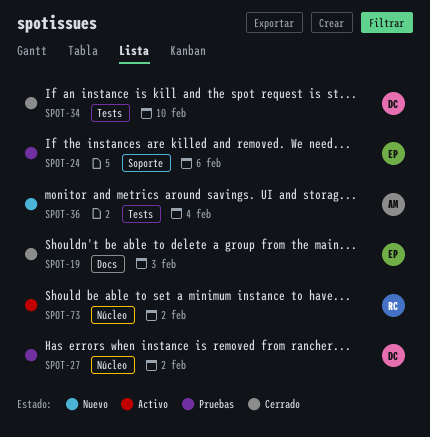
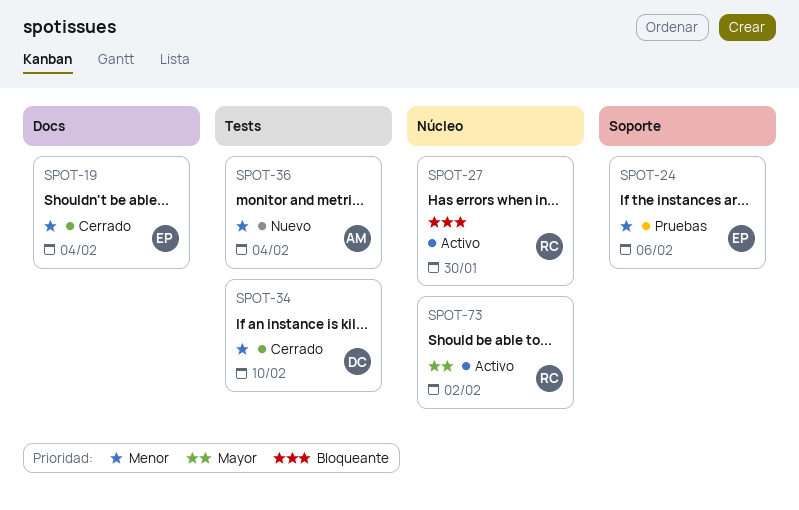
SPOT-19, due: Feb 3 -> Feb 4
SPOT-27, status: Pruebas -> Activo
SPOT-27, owner: DC -> RC
SPOT-27, due: Feb 2 -> Jan 30

